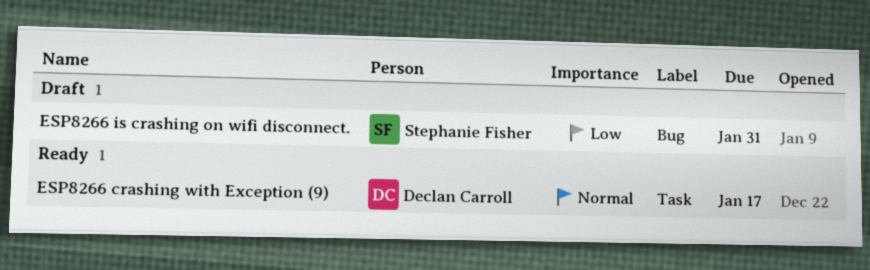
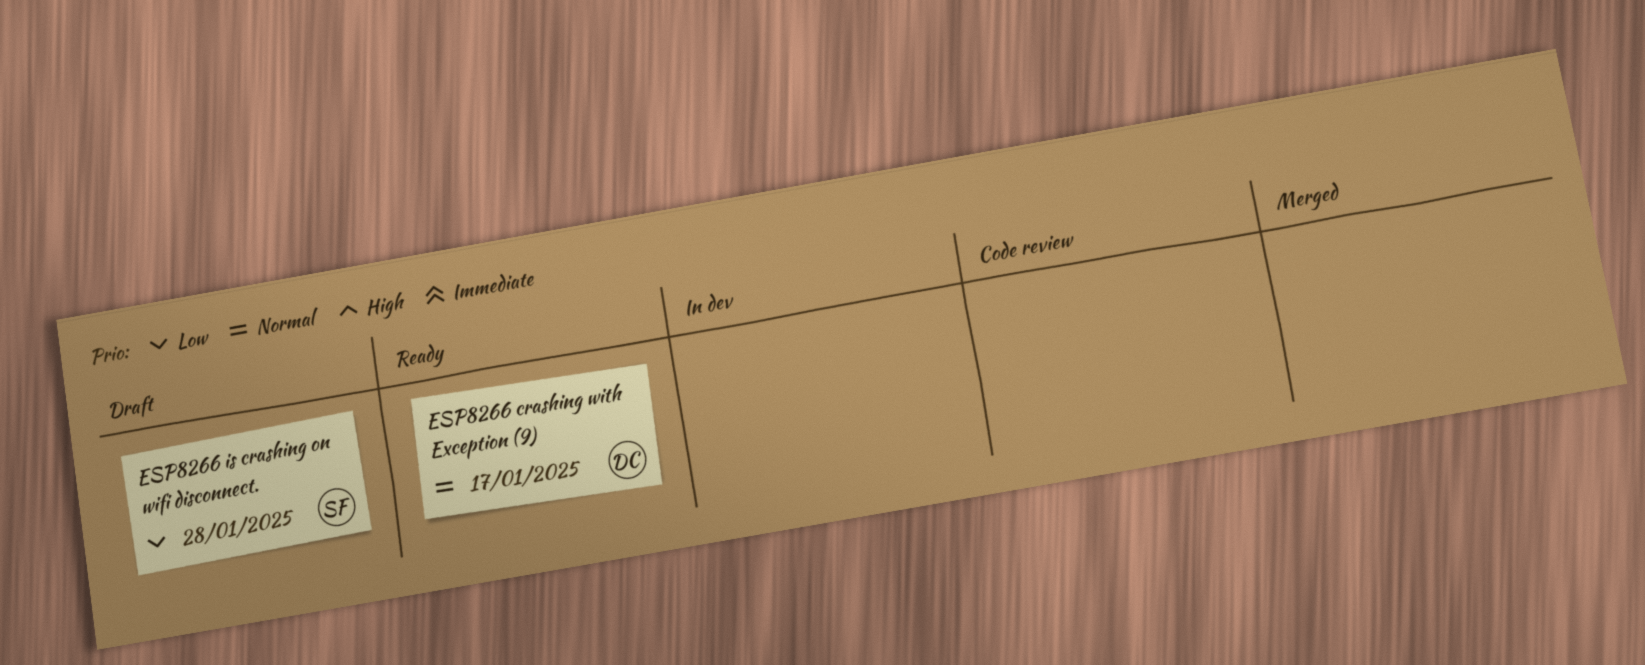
ESP8266 is crashing on wifi disconnect., due: Jan 31 -> Jan 28

